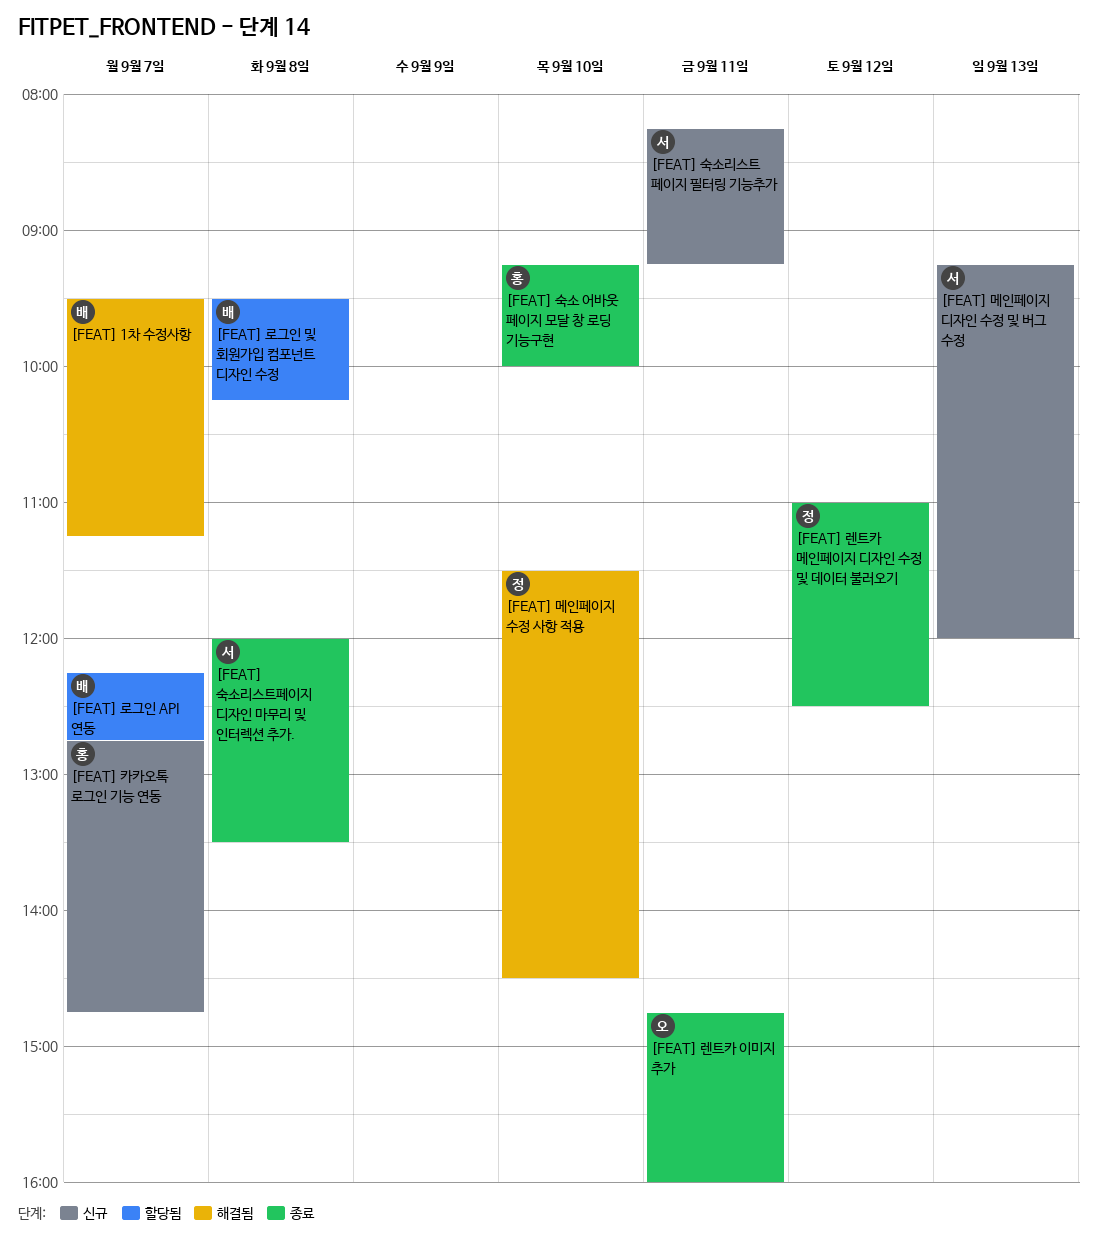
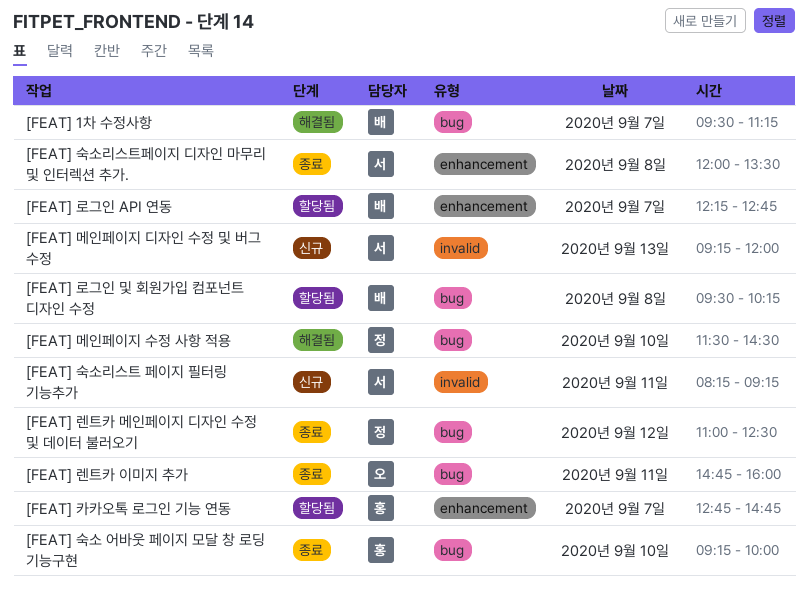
[FEAT] 카카오톡 로그인 기능 연동, status: 신규 -> 할당됨

